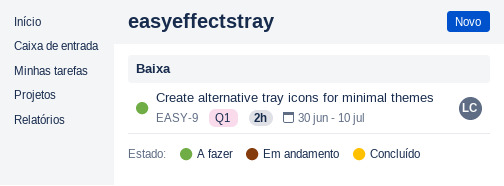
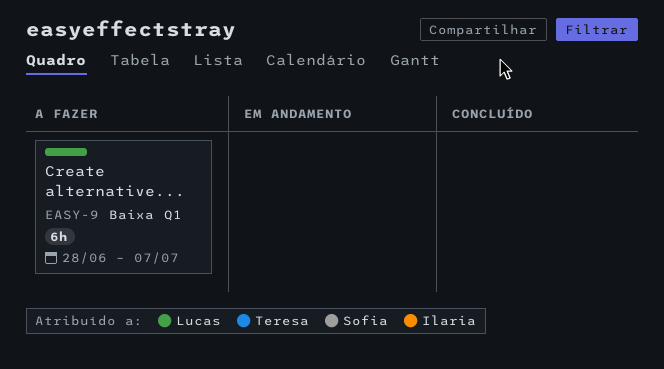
EASY-9, estimate: 2h -> 6h
EASY-9, start: Jun 30 -> Jun 28
EASY-9, due: Jul 10 -> Jul 7

